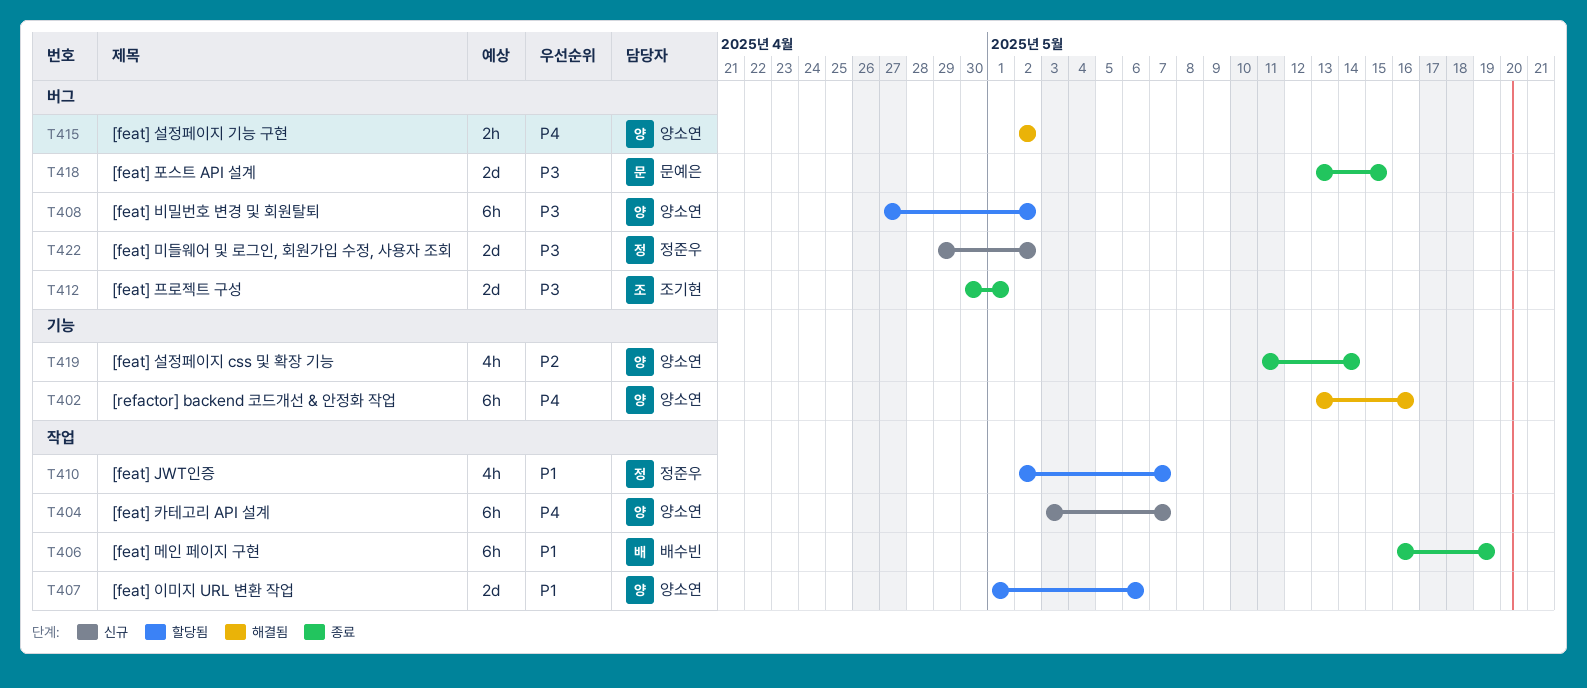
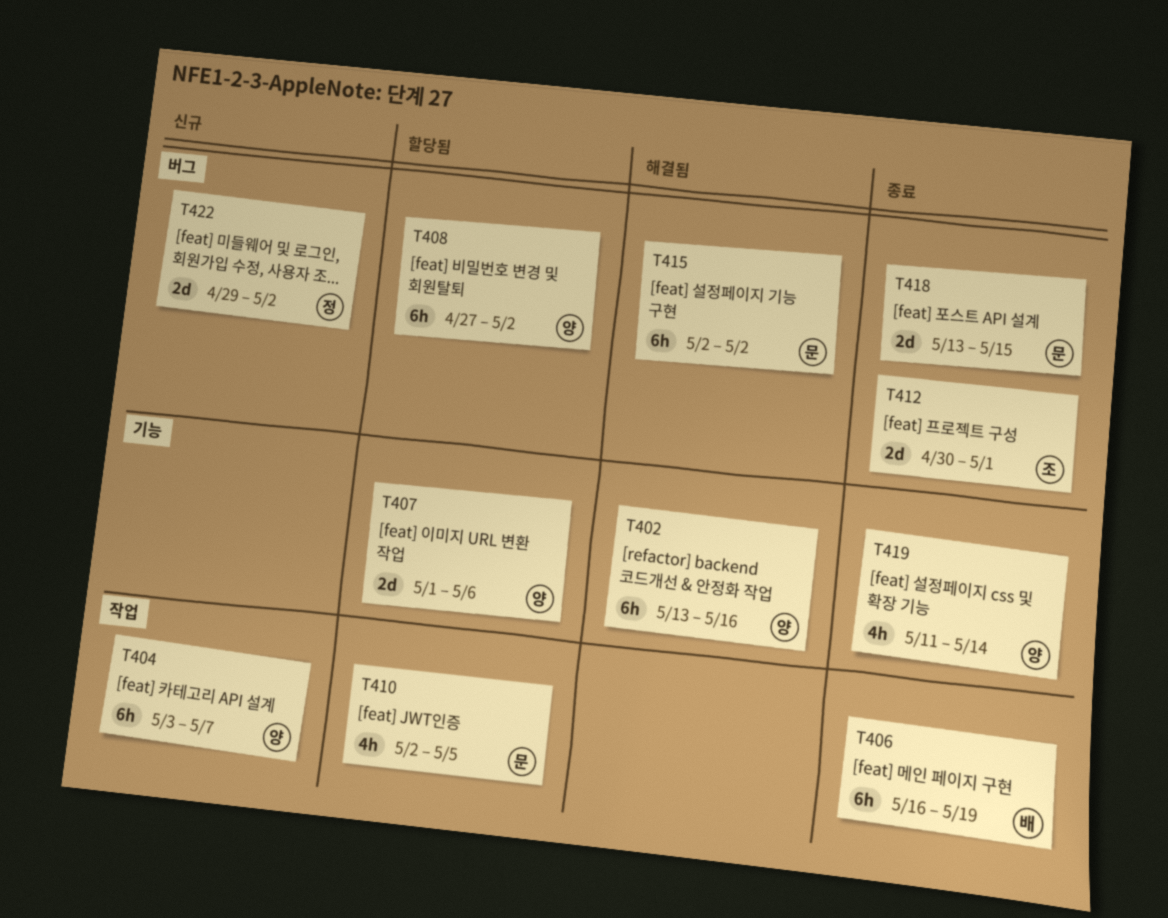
T407, label: 작업 -> 기능
T410, owner: 정준우 -> 문예은
T410, due: May 7 -> May 5
T415, owner: 양소연 -> 문예은
T415, estimate: 2h -> 6h

